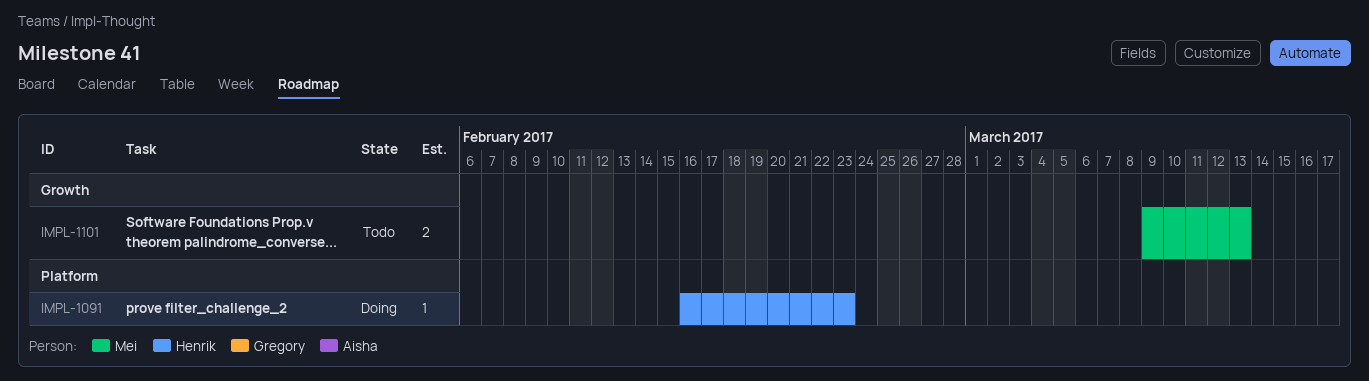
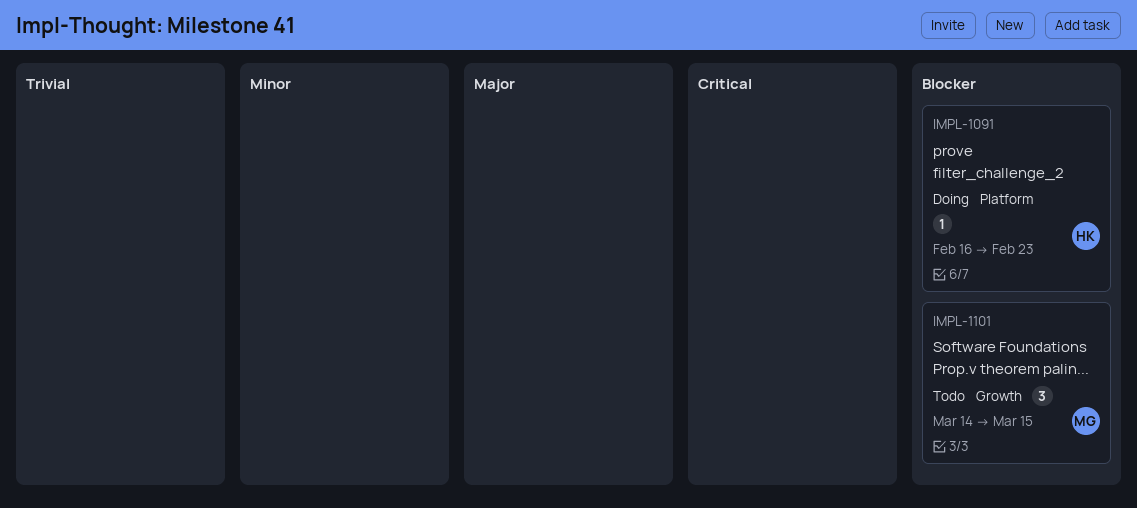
IMPL-1101, estimate: 2 -> 3
IMPL-1101, start: Mar 9 -> Mar 14
IMPL-1101, due: Mar 13 -> Mar 15

